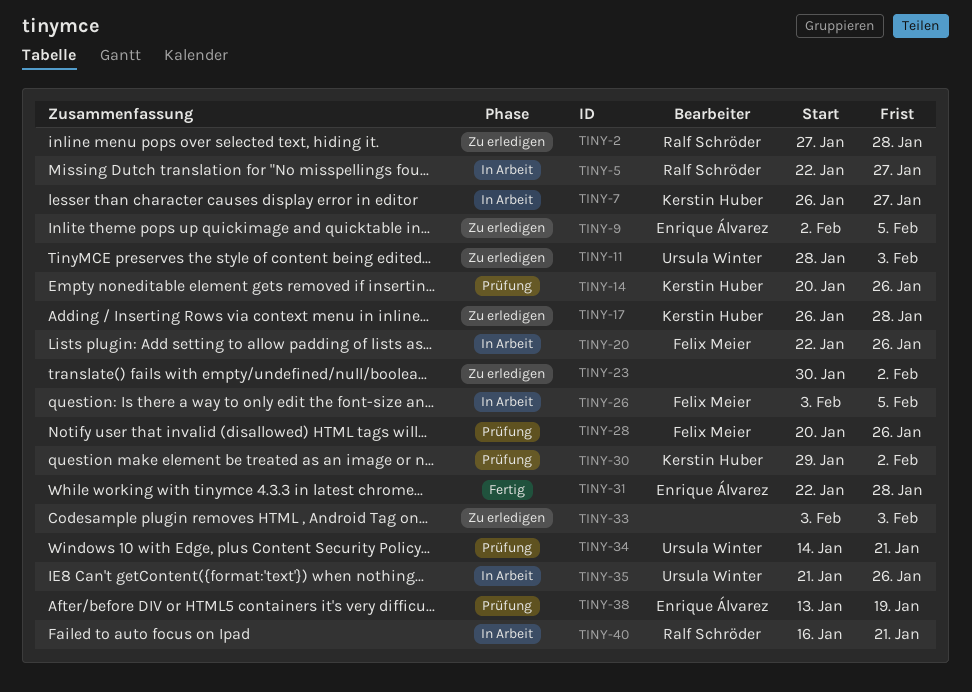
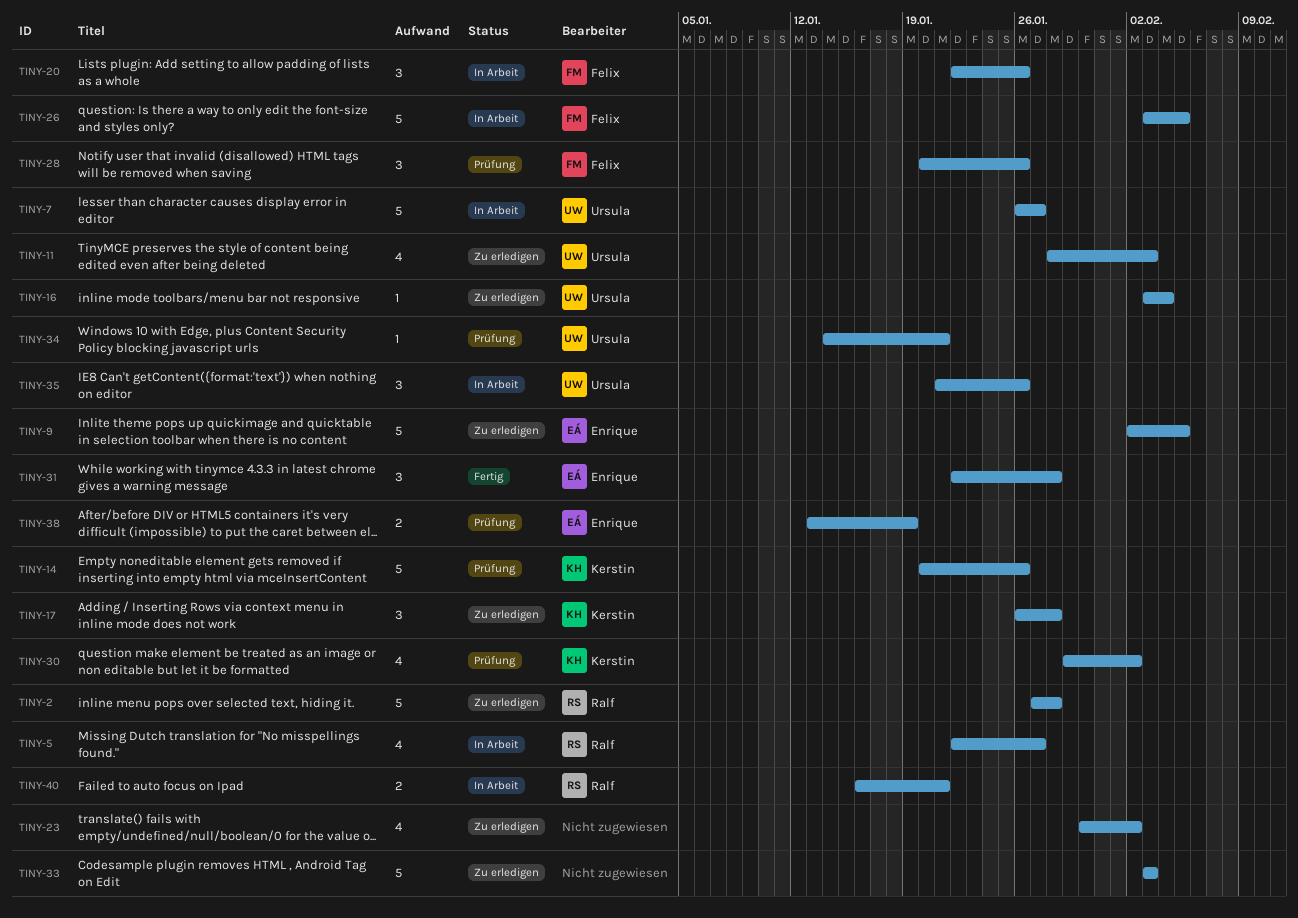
TINY-7, owner: Kerstin Huber -> Ursula Winter
TINY-16: none -> present

